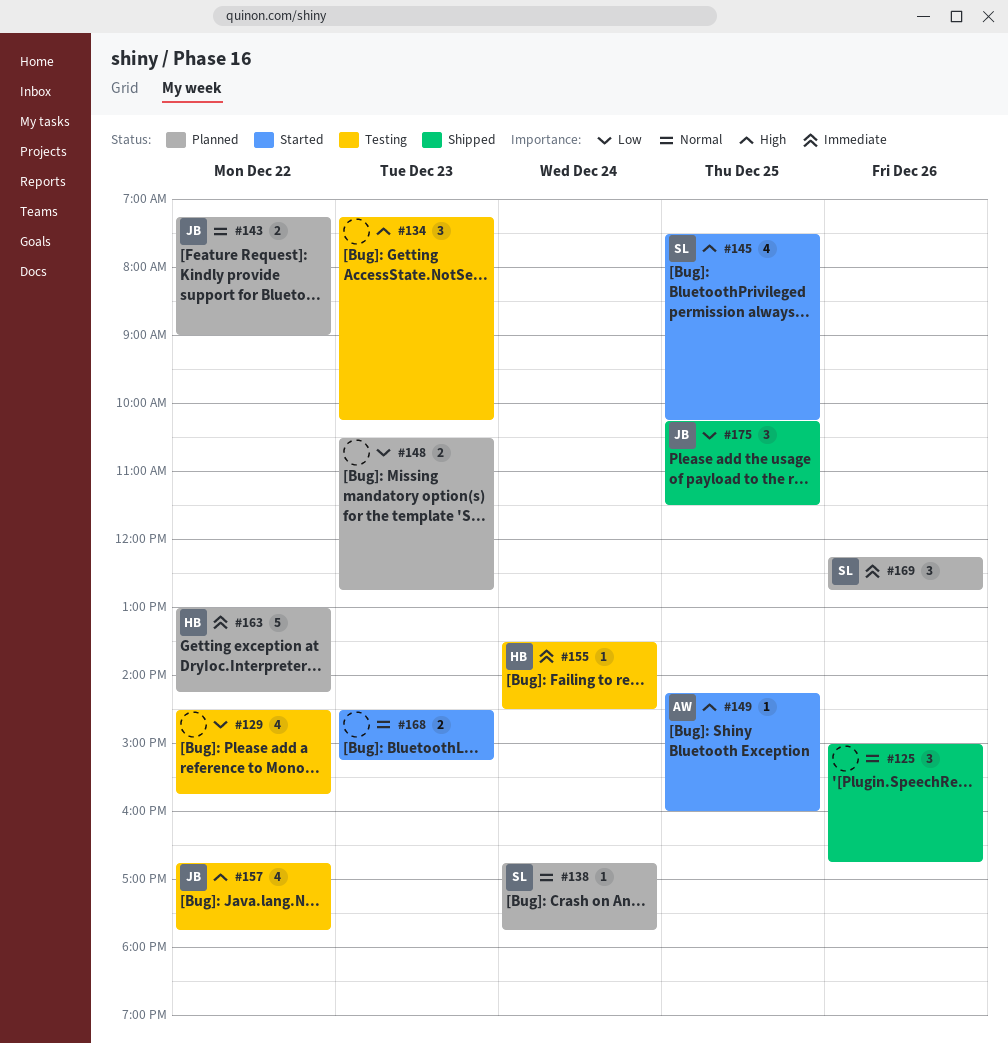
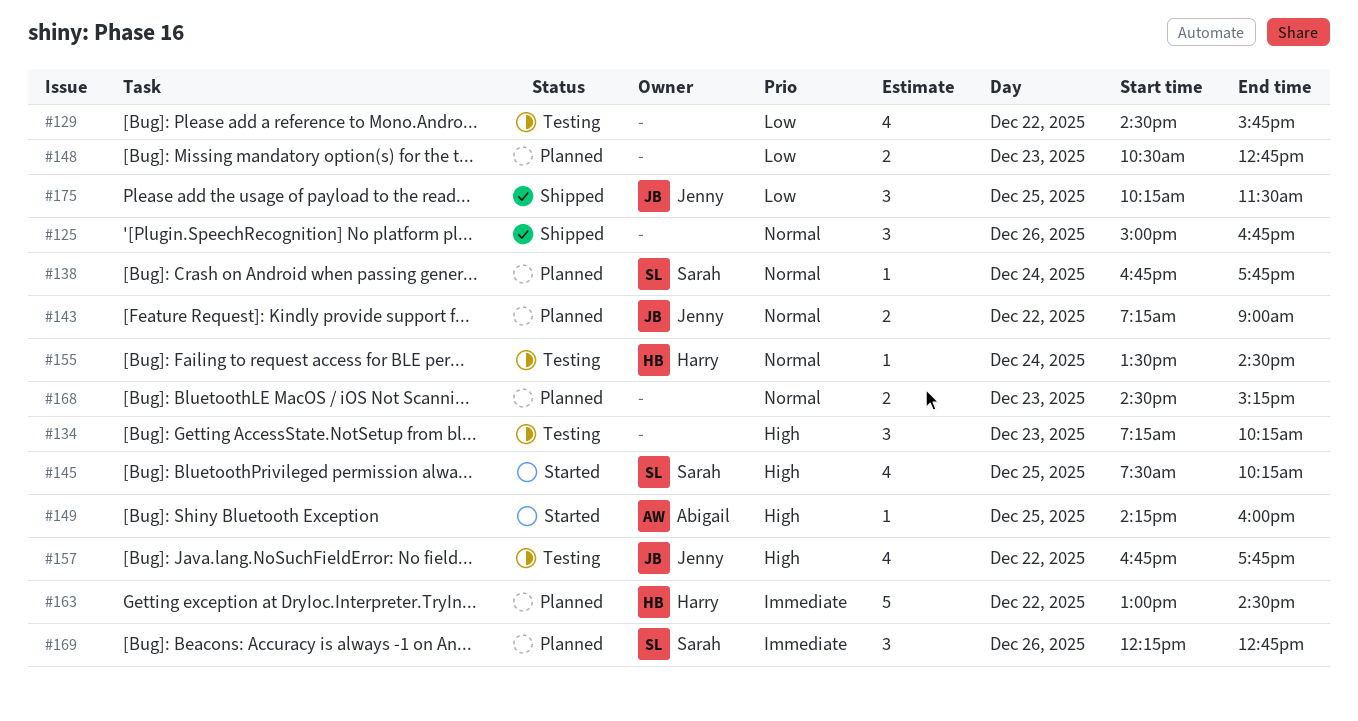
#155, priority: Immediate -> Normal
#163, ends: 14:15 -> 14:30
#168, status: Started -> Planned

